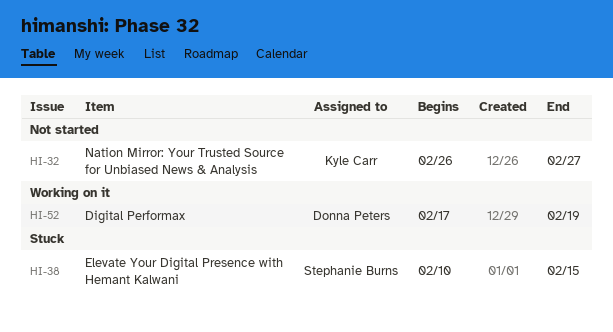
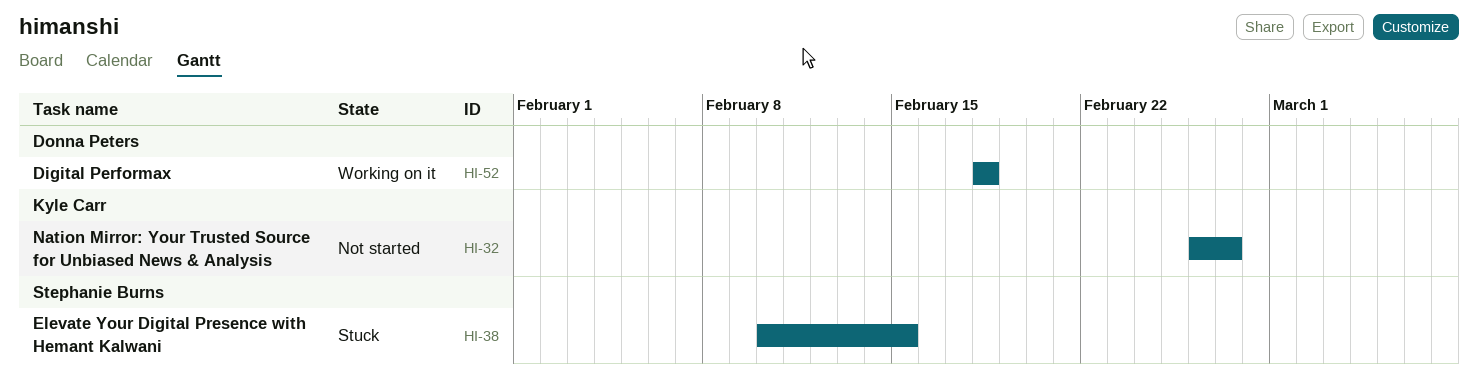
HI-52, start: Feb 17 -> Feb 18
HI-52, due: Feb 19 -> Feb 18

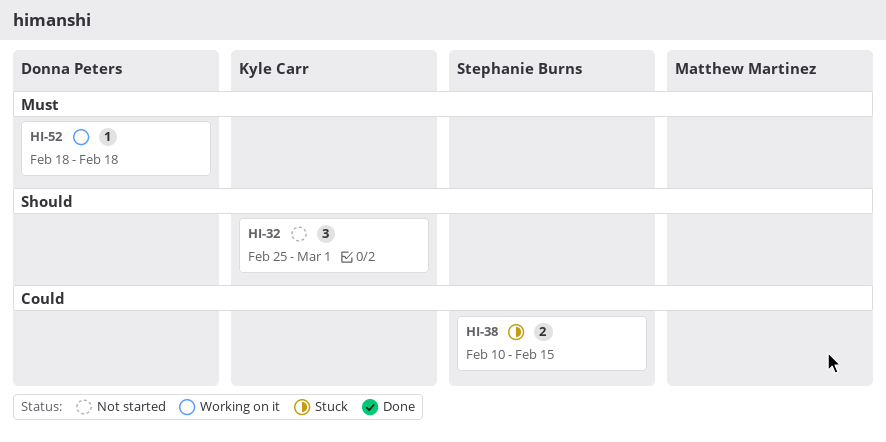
HI-32, start: Feb 26 -> Feb 25
HI-32, due: Feb 27 -> Mar 1

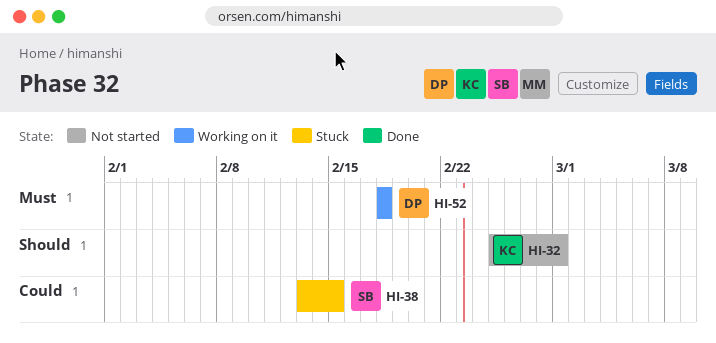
HI-38, start: Feb 10 -> Feb 13

